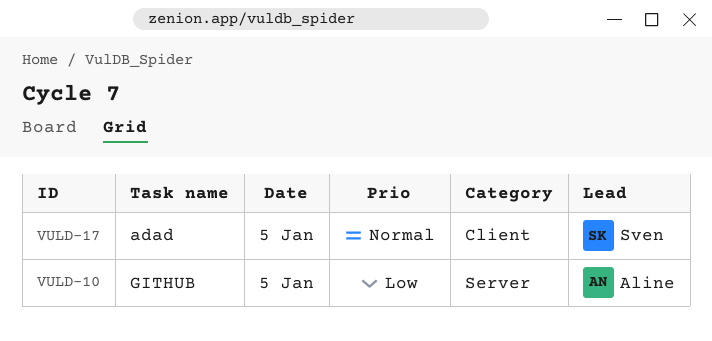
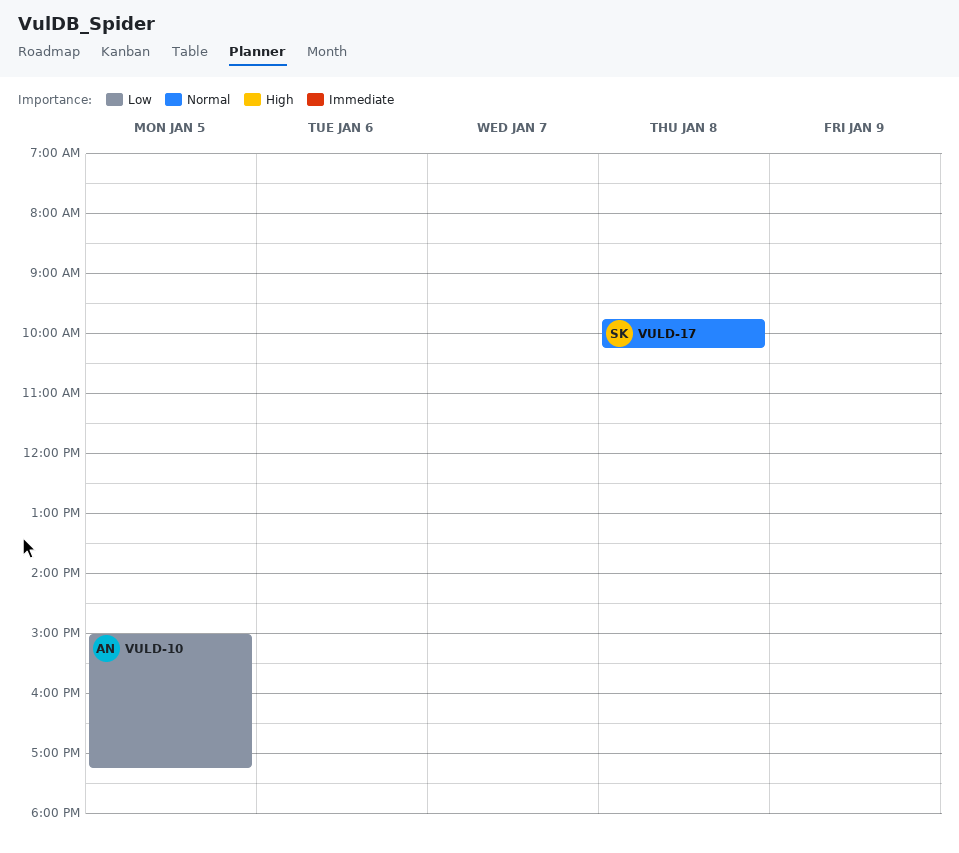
VULD-17, day: Jan 5 -> Jan 8

